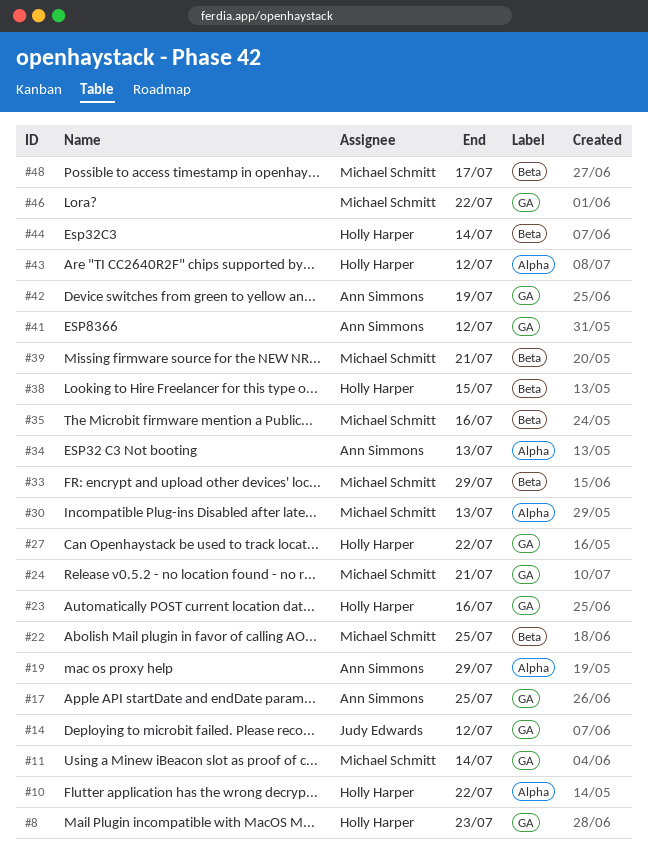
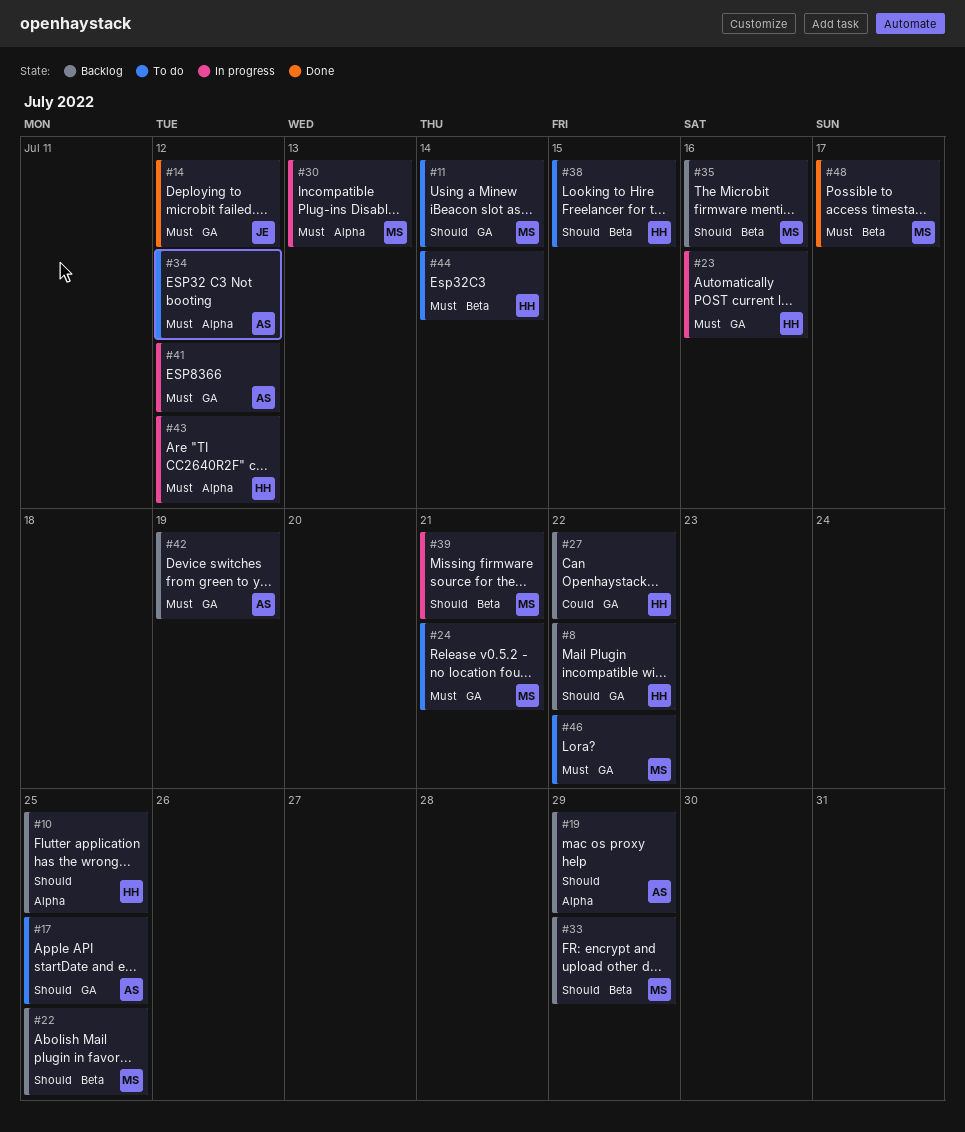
#8, due: Jul 23 -> Jul 22
#10, due: Jul 22 -> Jul 25
#34, due: Jul 13 -> Jul 12

